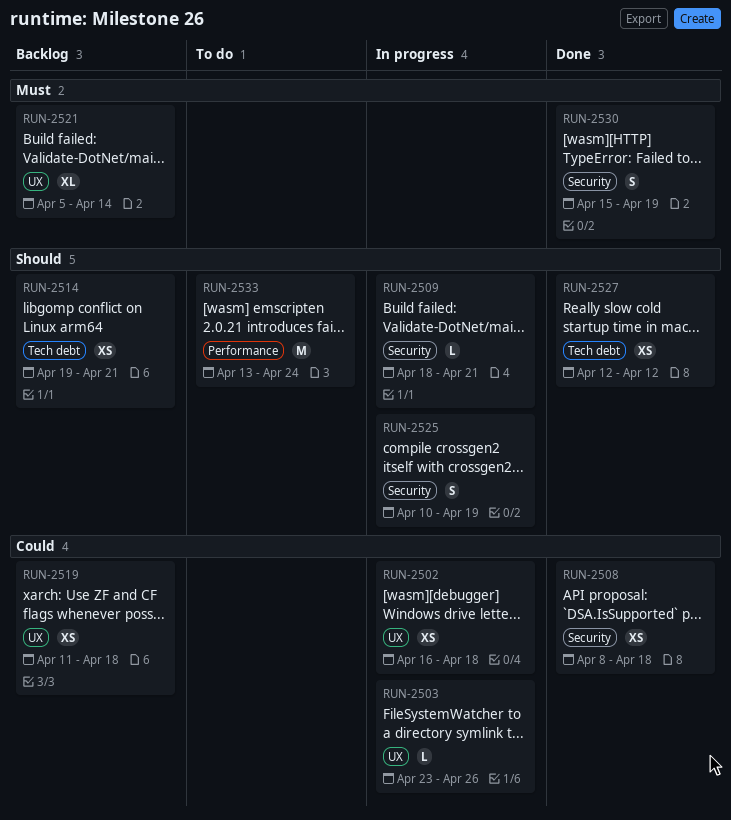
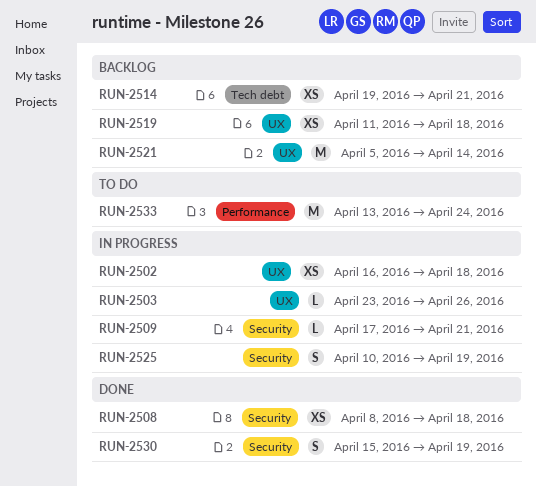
RUN-2509, start: Apr 18 -> Apr 17
RUN-2521, estimate: XL -> M
RUN-2527: present -> none

